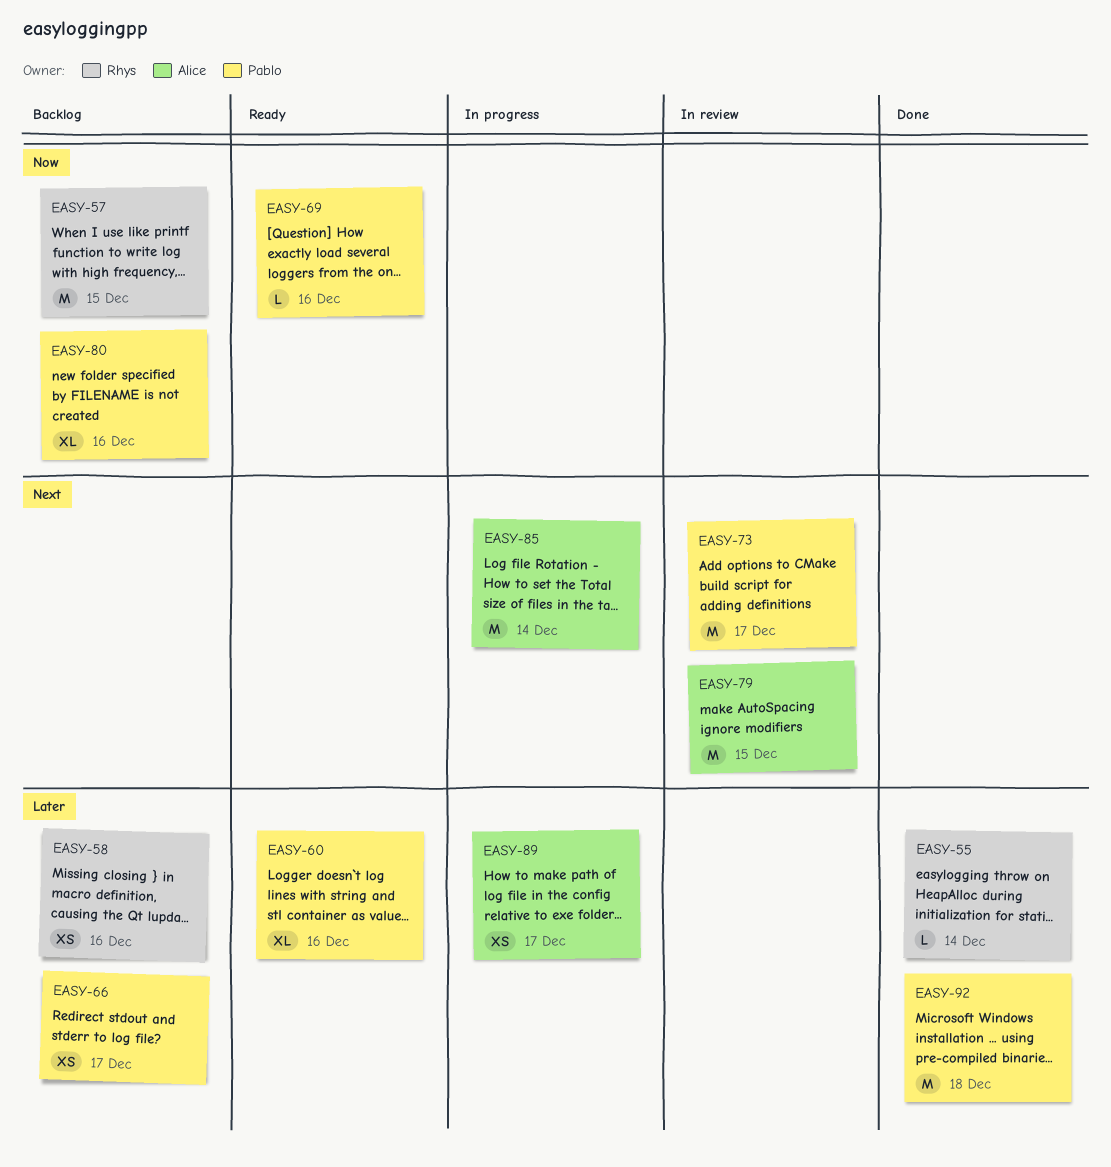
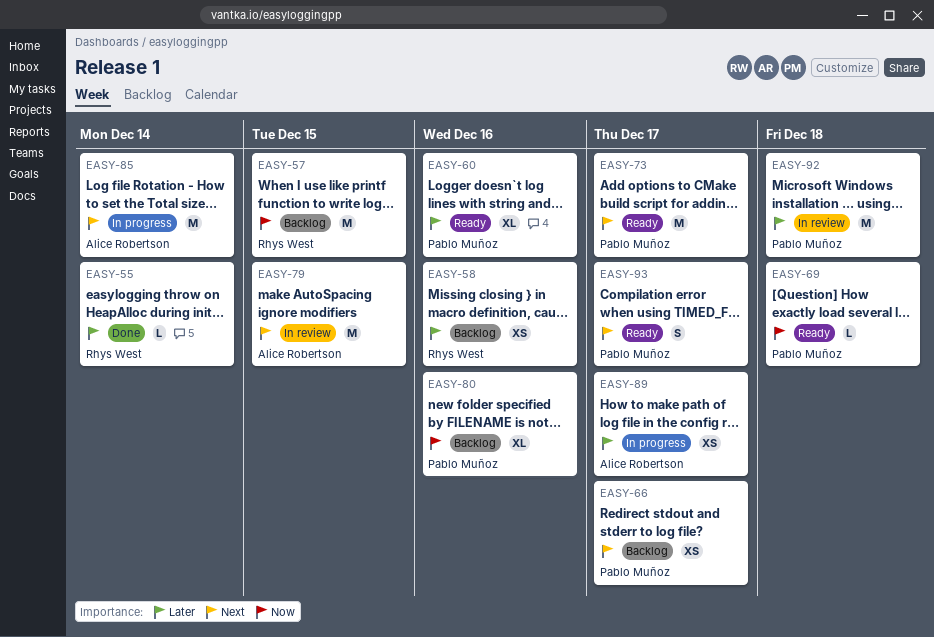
EASY-66, priority: Later -> Next
EASY-69, due: Dec 16 -> Dec 18
EASY-73, status: In review -> Ready
EASY-92, status: Done -> In review
EASY-93: none -> present

